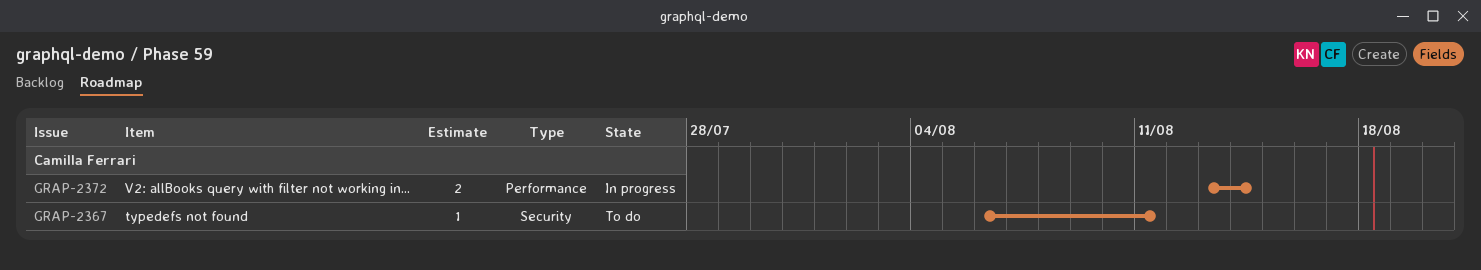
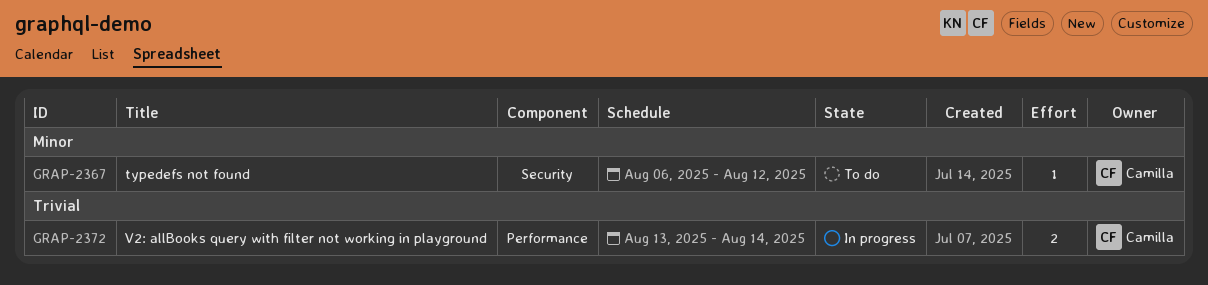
GRAP-2367, due: Aug 11 -> Aug 12

